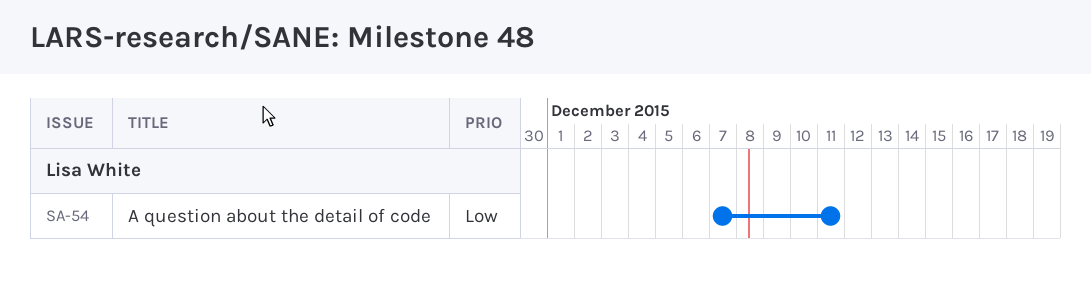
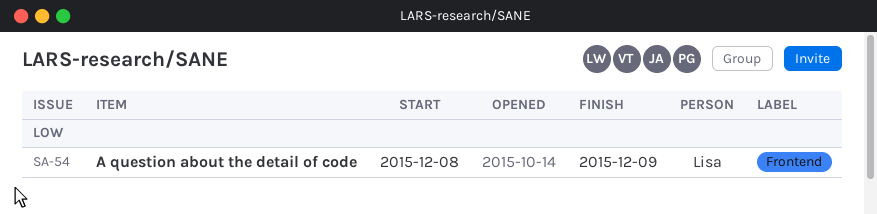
SA-54, start: Dec 7 -> Dec 8
SA-54, due: Dec 11 -> Dec 9

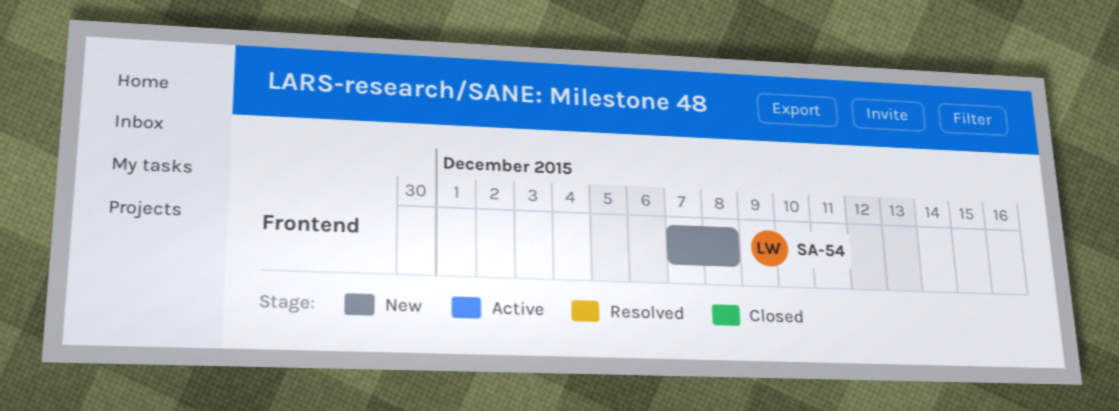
SA-54, start: Dec 8 -> Dec 7
SA-54, due: Dec 9 -> Dec 8

